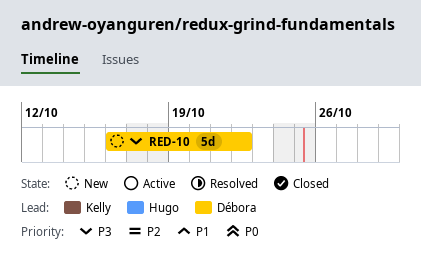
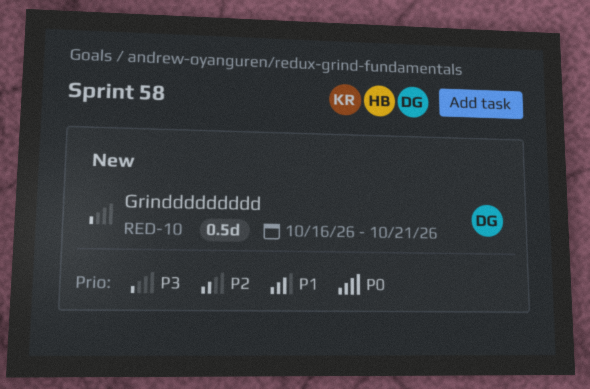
RED-10, estimate: 5d -> 0.5d
RED-10, due: Oct 22 -> Oct 21

